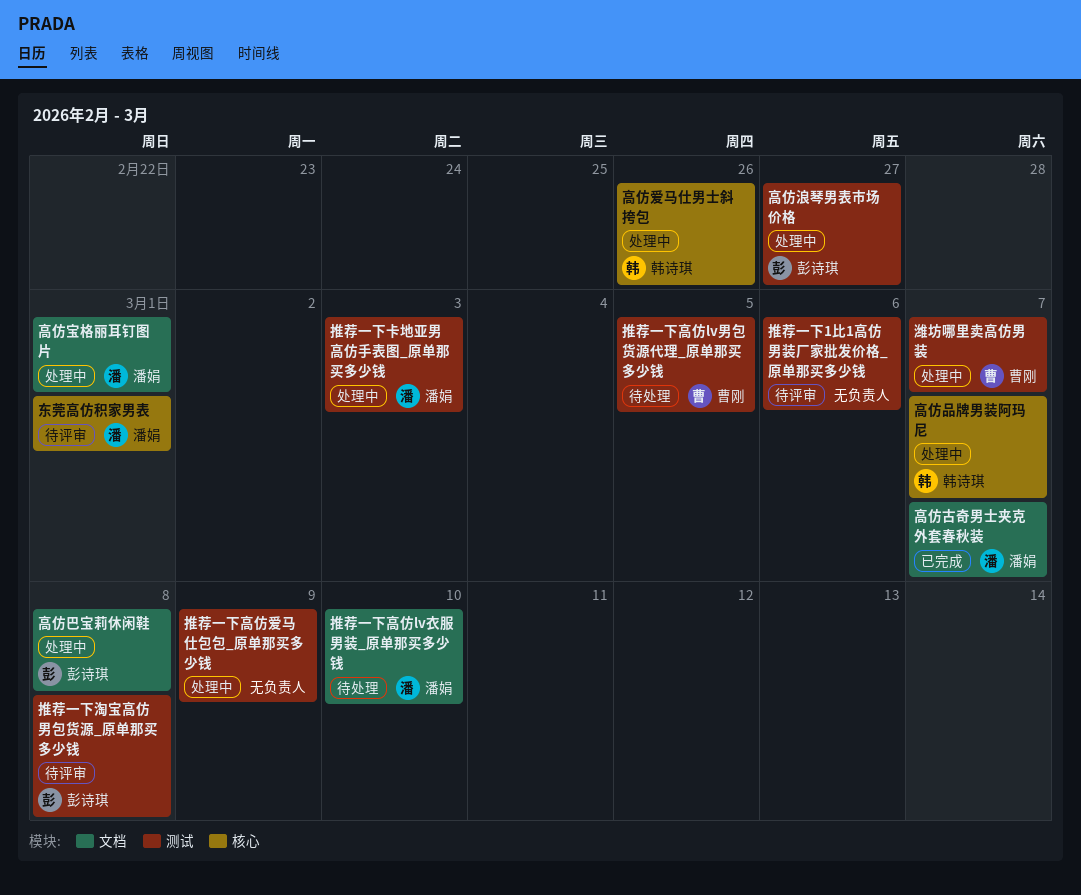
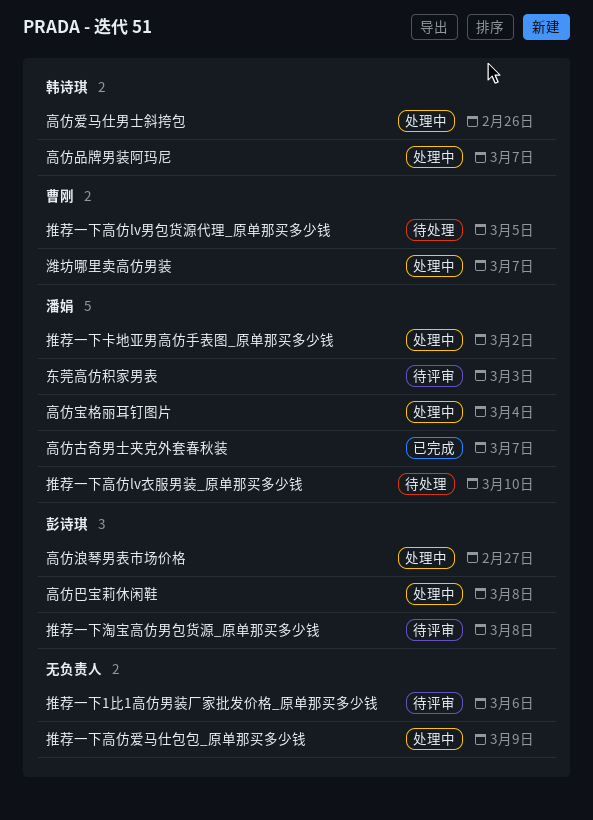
东莞高仿积家男表, due: Mar 1 -> Mar 3
推荐一下卡地亚男高仿手表图_原单那买多少钱, due: Mar 3 -> Mar 2
高仿宝格丽耳钉图片, due: Mar 1 -> Mar 4

